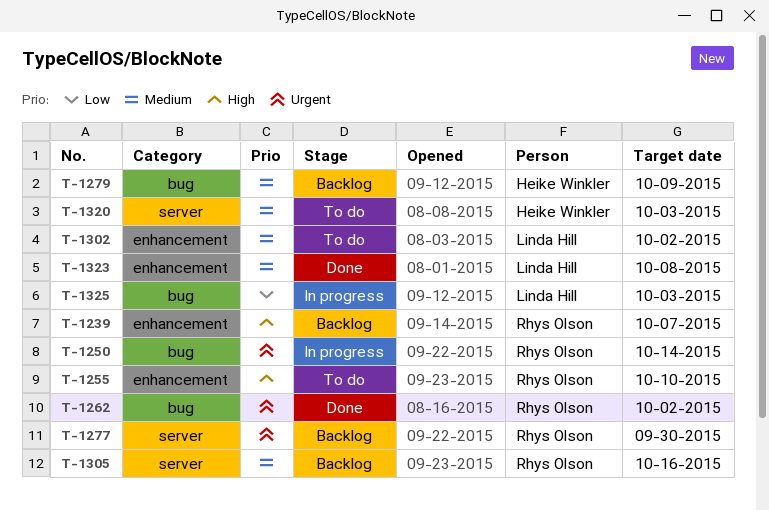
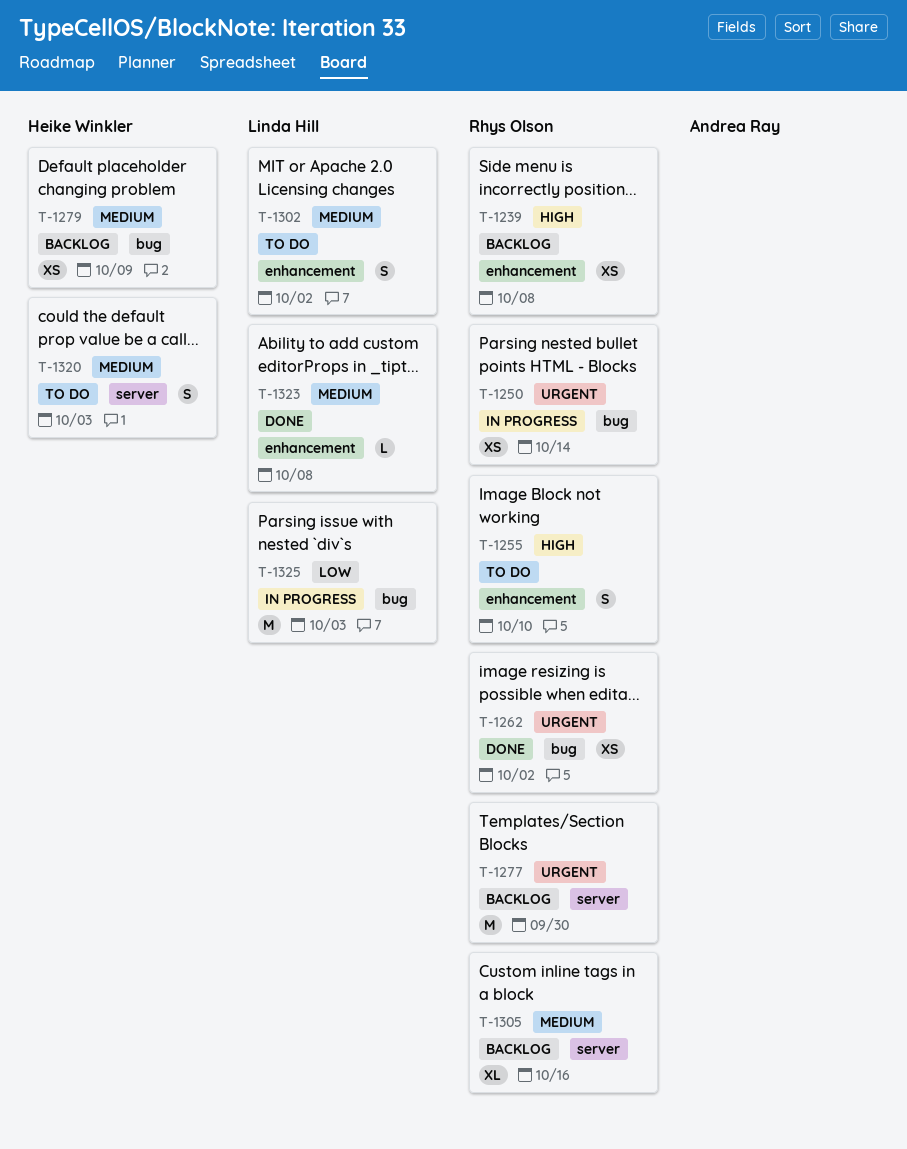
T-1239, due: Oct 7 -> Oct 8

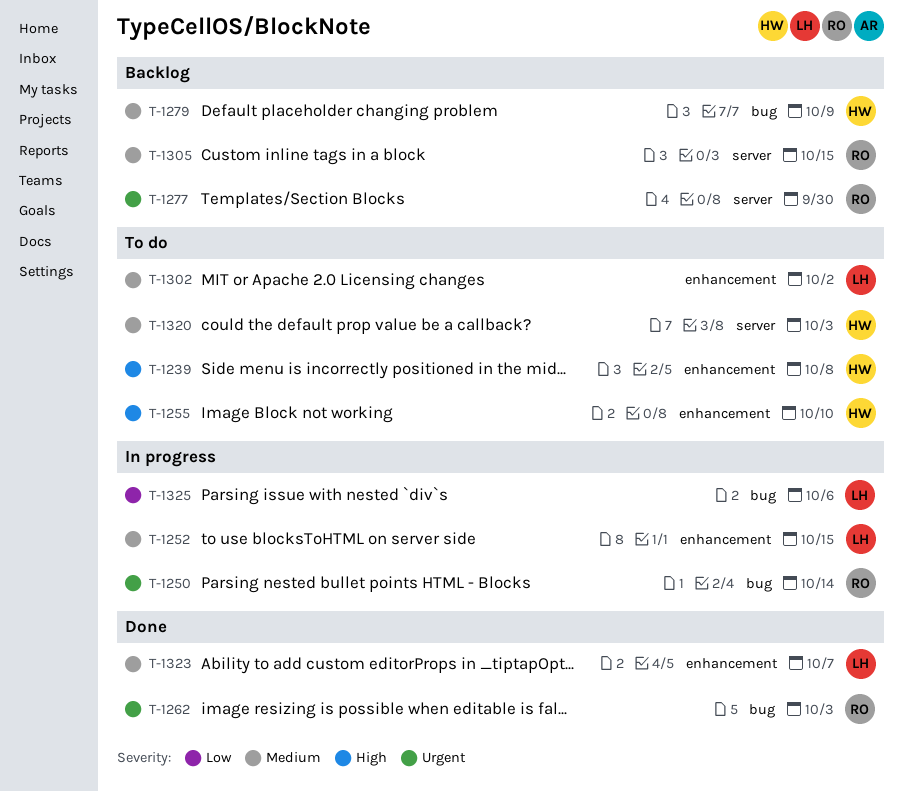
T-1239, status: Backlog -> To do
T-1239, owner: Rhys Olson -> Heike Winkler
T-1252: none -> present
T-1255, owner: Rhys Olson -> Heike Winkler
T-1262, due: Oct 2 -> Oct 3
T-1305, due: Oct 16 -> Oct 15
T-1323, due: Oct 8 -> Oct 7
T-1325, due: Oct 3 -> Oct 6

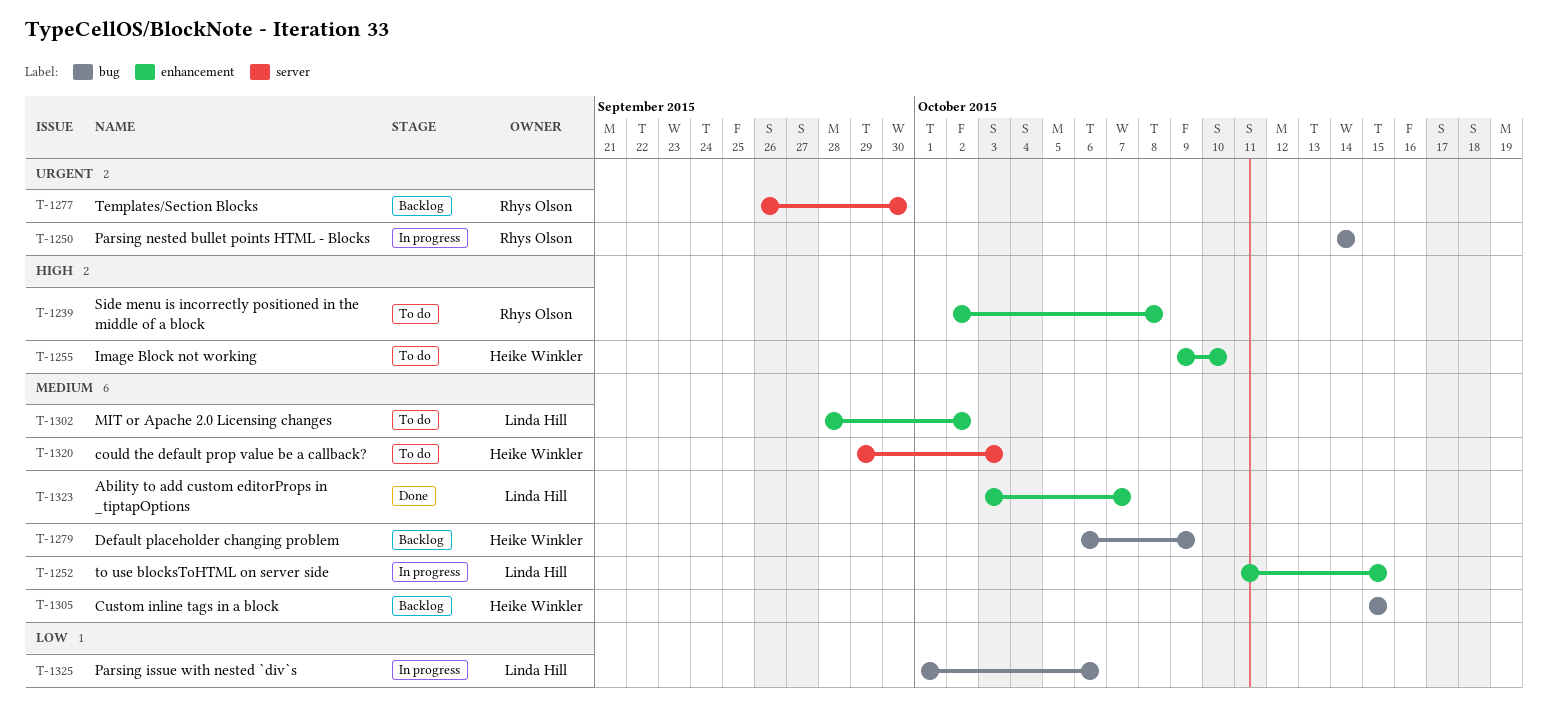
T-1239, owner: Heike Winkler -> Rhys Olson
T-1262: present -> none
T-1305, owner: Rhys Olson -> Heike Winkler
T-1305, label: server -> bug

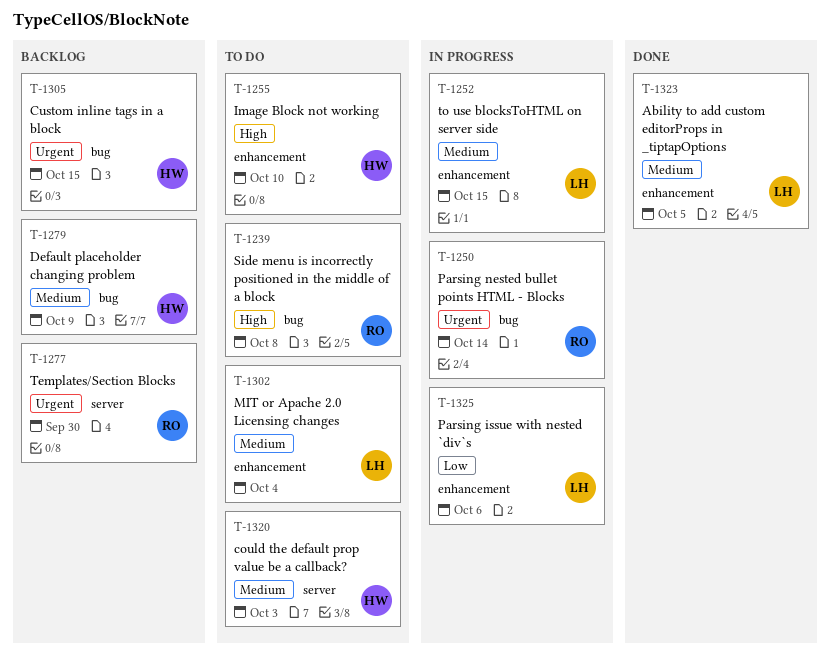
T-1239, label: enhancement -> bug
T-1302, due: Oct 2 -> Oct 4
T-1305, priority: Medium -> Urgent
T-1323, due: Oct 7 -> Oct 5
T-1325, label: bug -> enhancement

